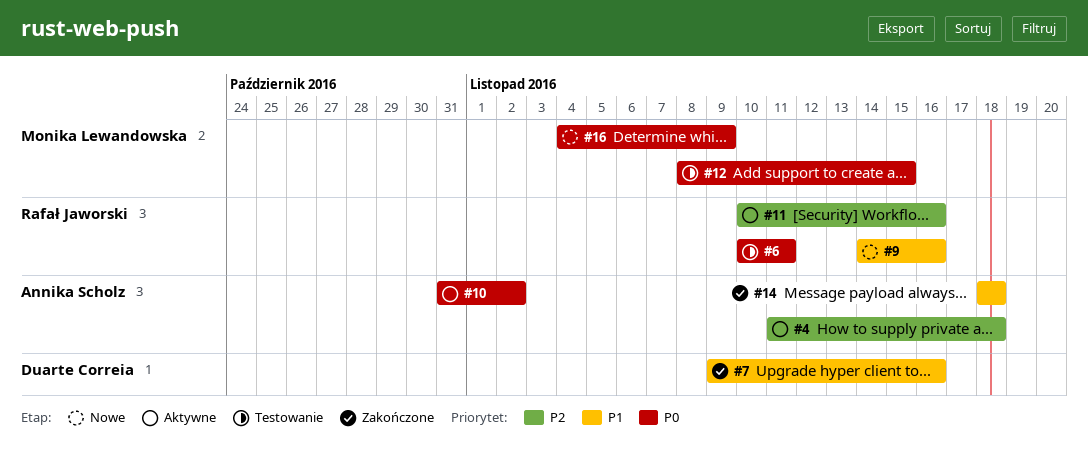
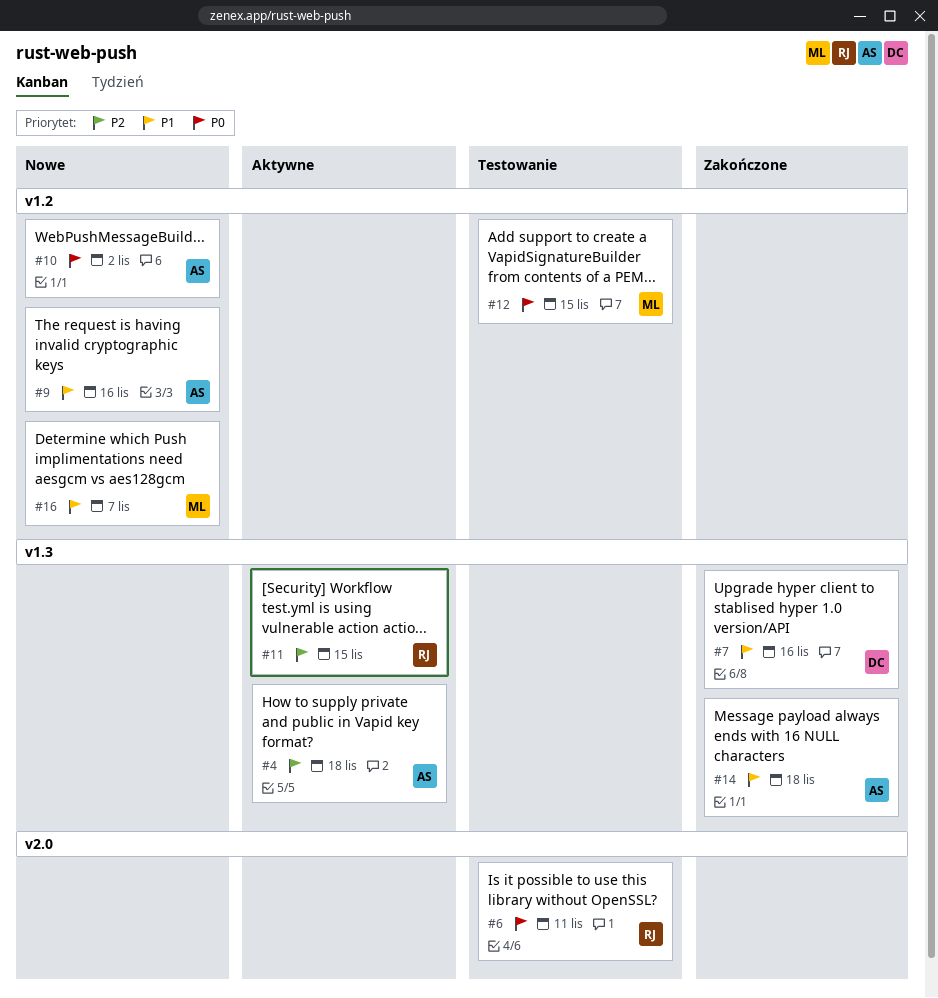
#9, owner: Rafał Jaworski -> Annika Scholz
#10, status: Aktywne -> Nowe
#11, due: Nov 16 -> Nov 15
#16, priority: P0 -> P1
#16, due: Nov 9 -> Nov 7

